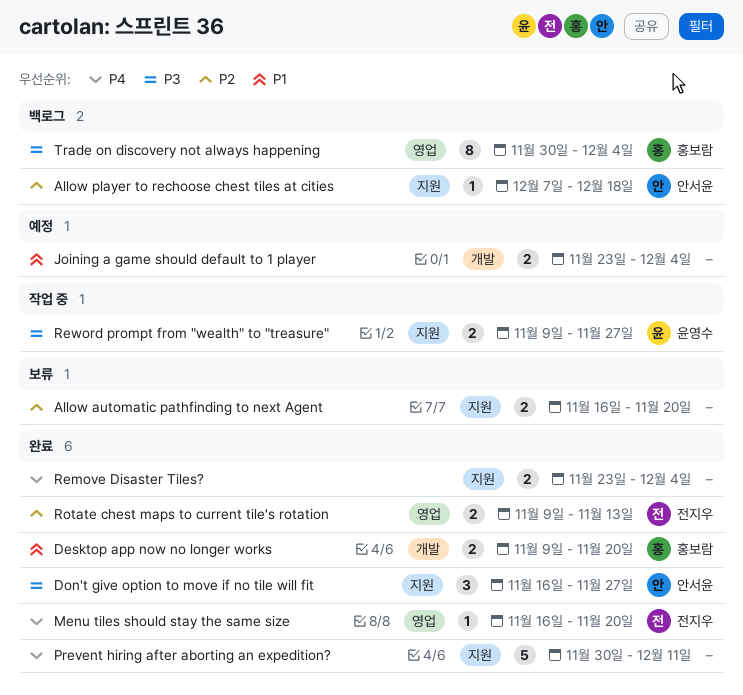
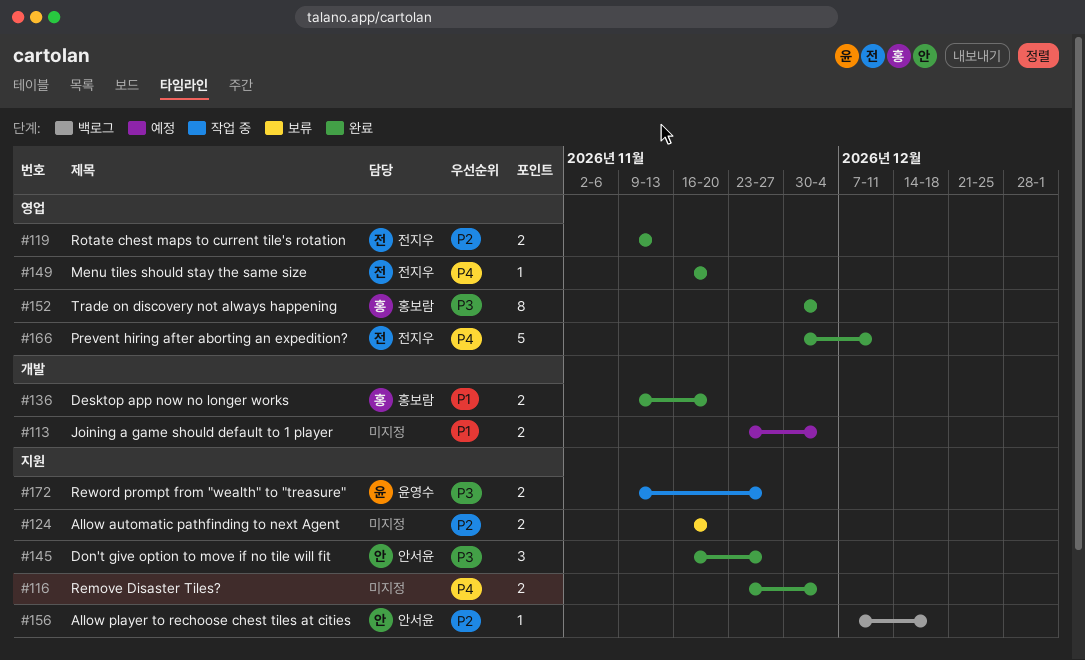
Prevent hiring after aborting an expedition?, owner: none -> 전지우
Prevent hiring after aborting an expedition?, label: 지원 -> 영업
Trade on discovery not always happening, status: 백로그 -> 완료

